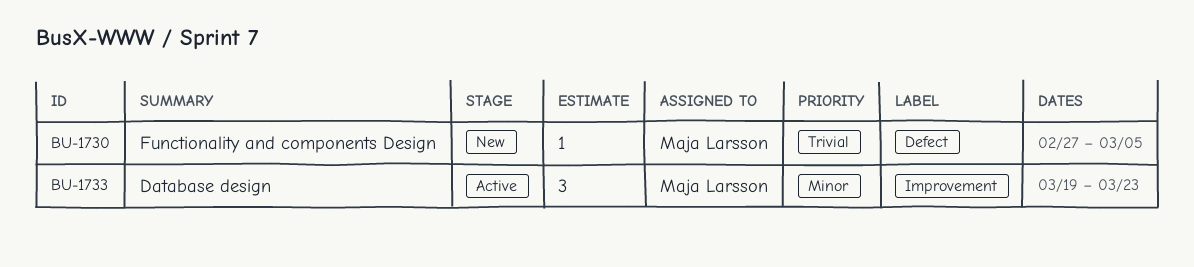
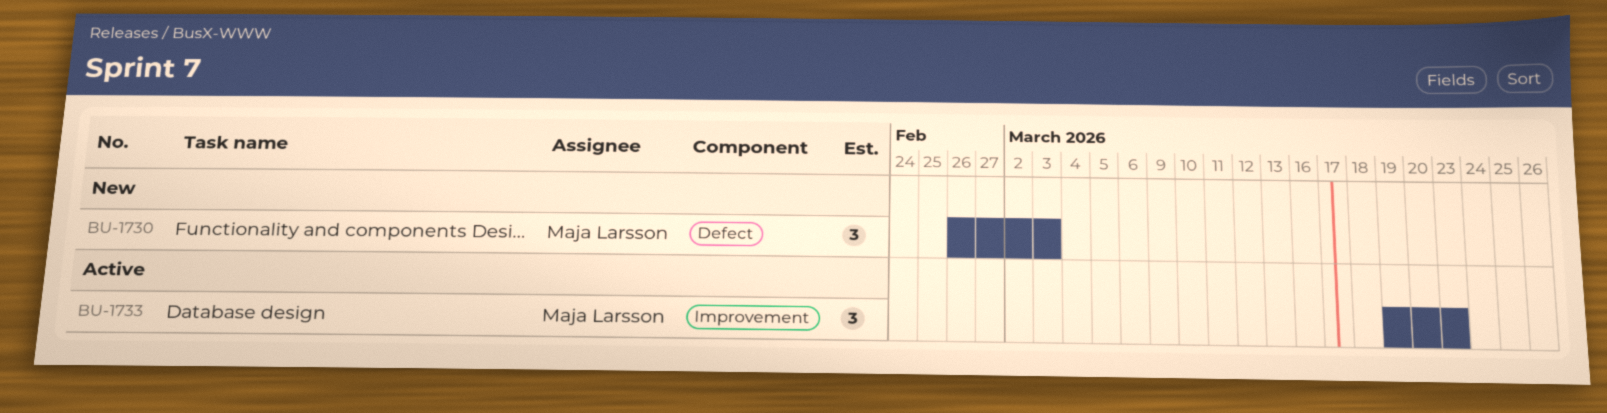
BU-1730, estimate: 1 -> 3
BU-1730, start: Feb 27 -> Feb 26
BU-1730, due: Mar 5 -> Mar 3

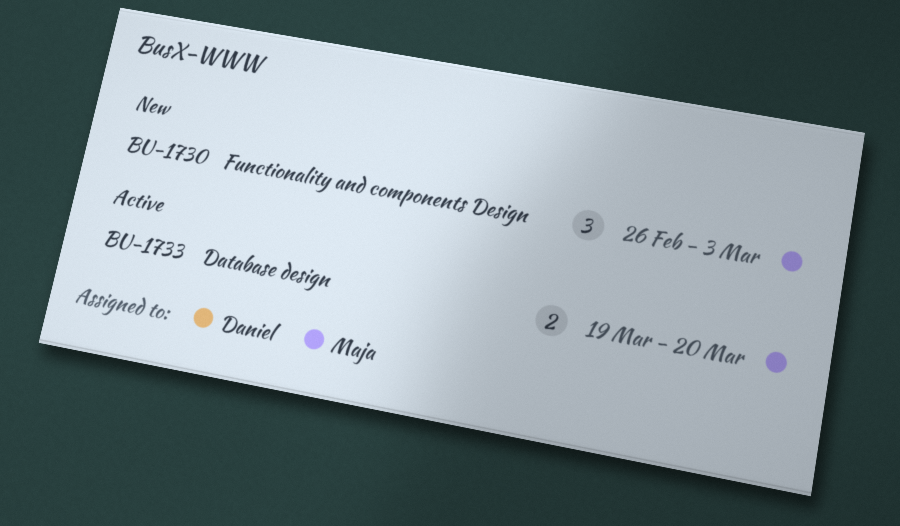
BU-1733, estimate: 3 -> 2
BU-1733, due: Mar 23 -> Mar 20

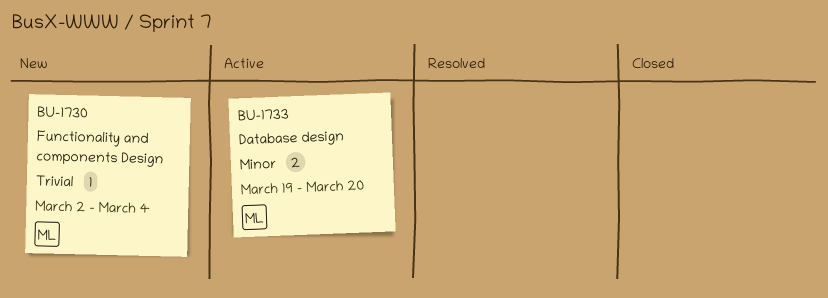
BU-1730, estimate: 3 -> 1
BU-1730, start: Feb 26 -> Mar 2
BU-1730, due: Mar 3 -> Mar 4

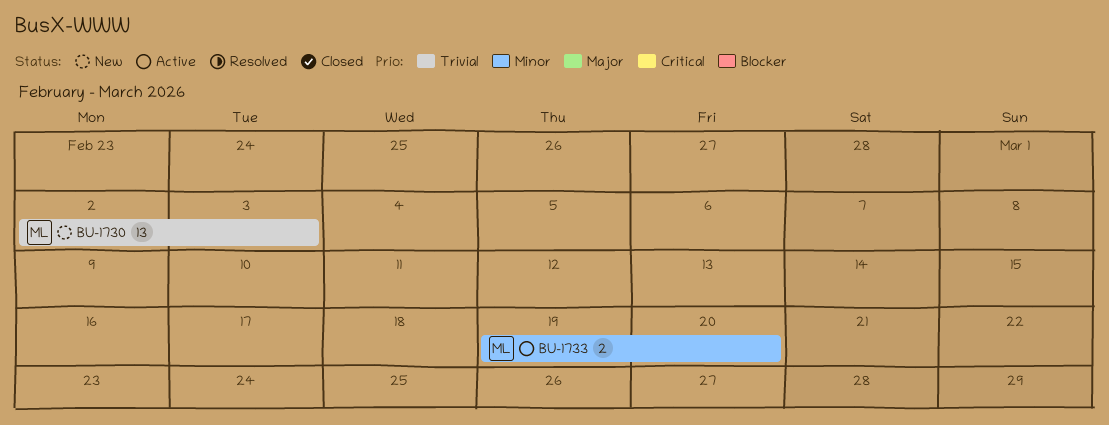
BU-1730, estimate: 1 -> 13
BU-1730, due: Mar 4 -> Mar 3

